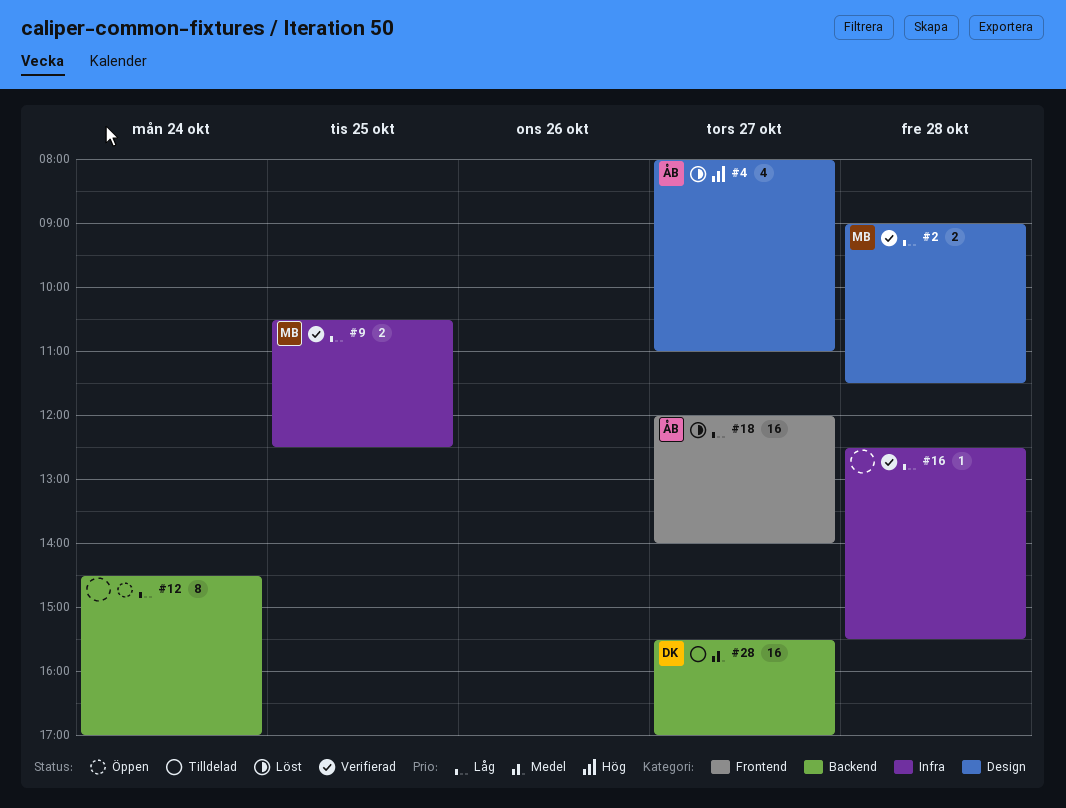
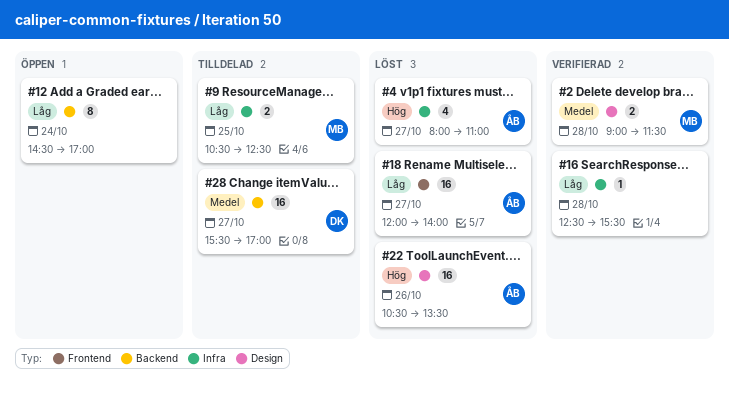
#2, priority: Låg -> Medel
#4, label: Design -> Infra
#9, status: Verifierad -> Tilldelad
#22: none -> present

